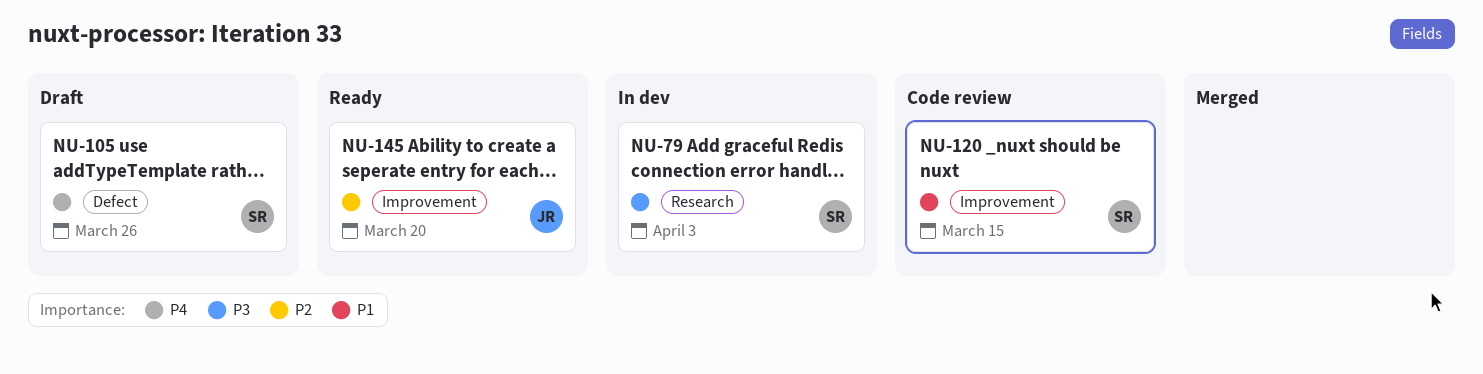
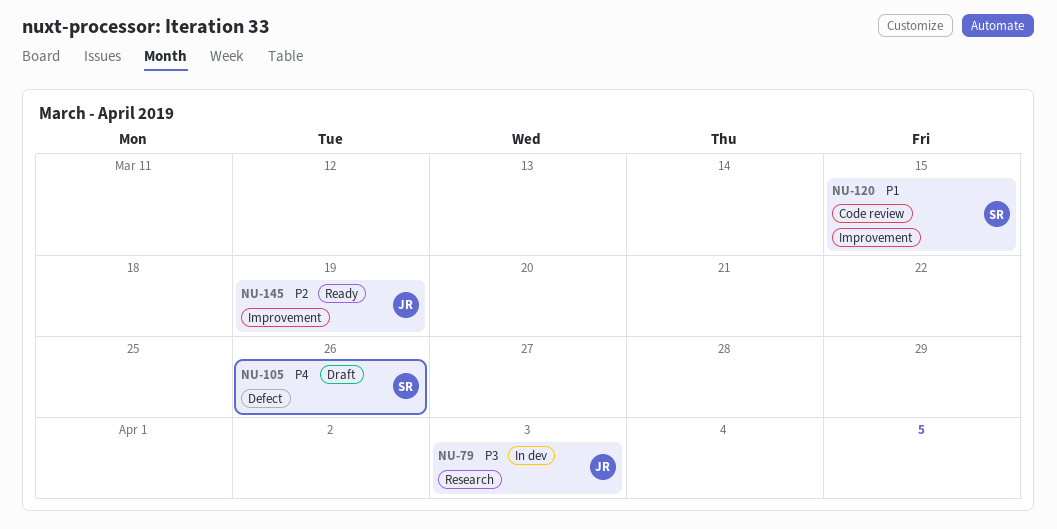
NU-79, owner: SR -> JR
NU-145, due: Mar 20 -> Mar 19

